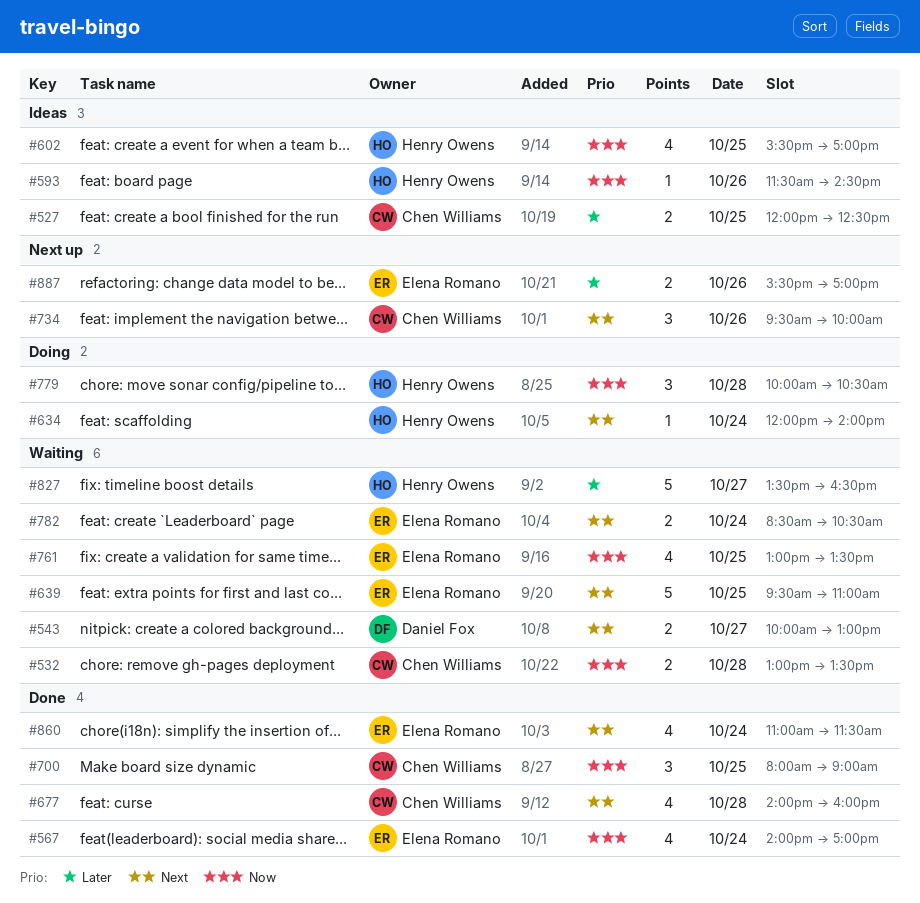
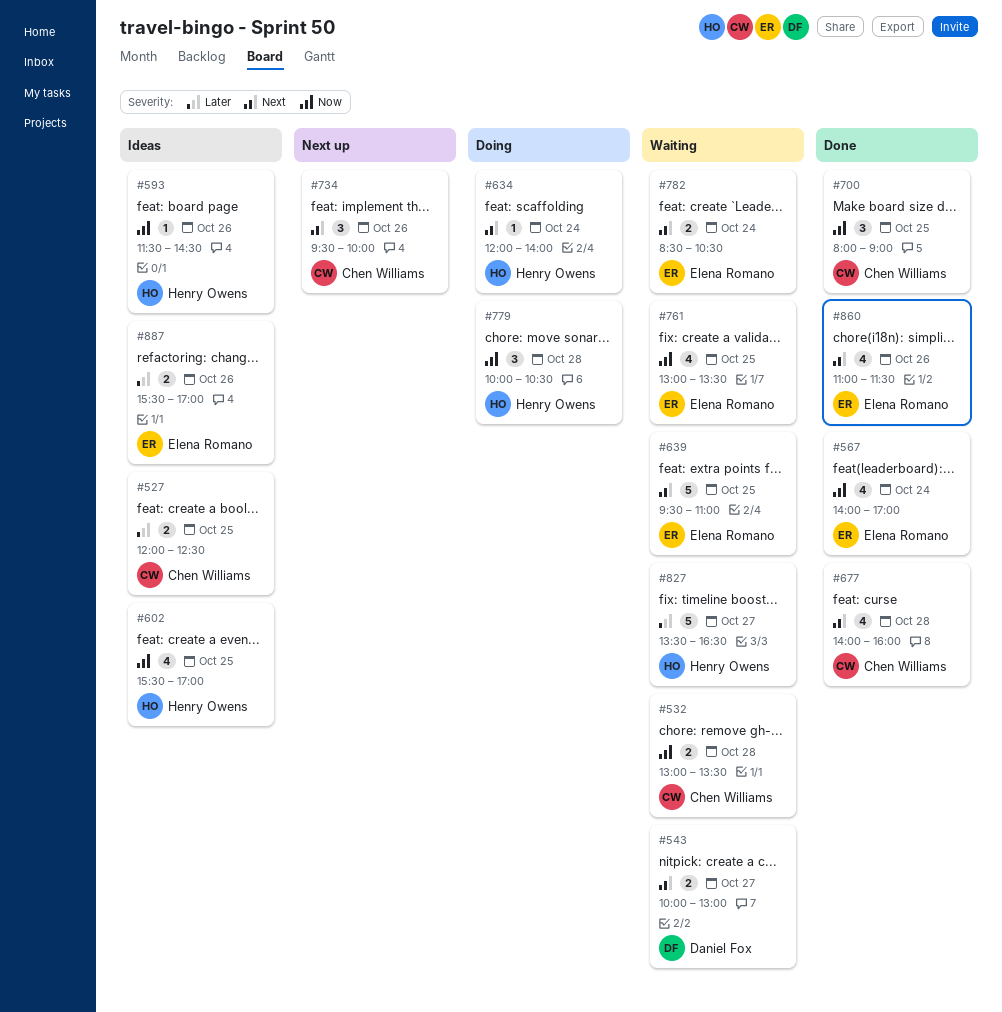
#860, day: Oct 24 -> Oct 26
#887, status: Next up -> Ideas

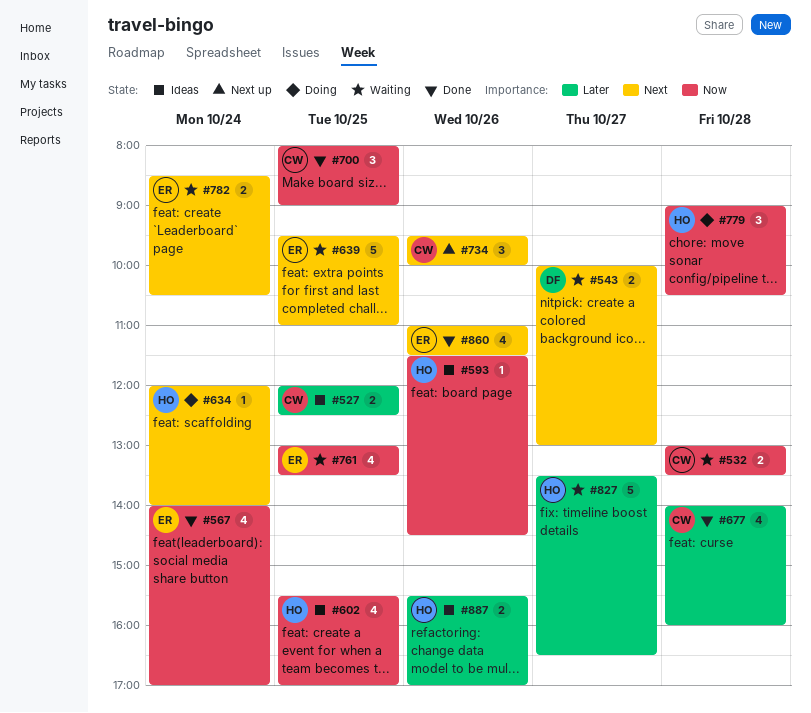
#677, priority: Next -> Later
#779, begins: 10:00 -> 09:00
#887, owner: Elena Romano -> Henry Owens

